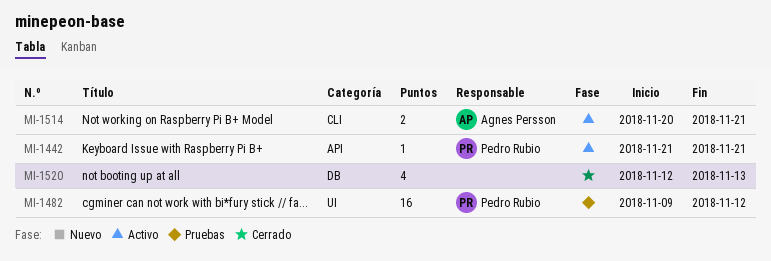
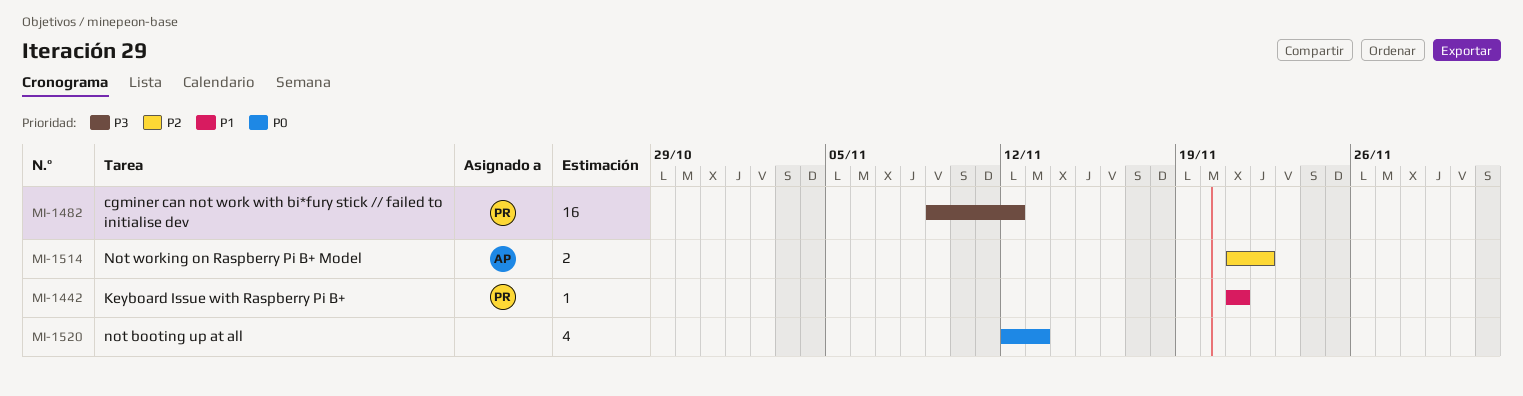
MI-1514, start: Nov 20 -> Nov 21
MI-1514, due: Nov 21 -> Nov 22

